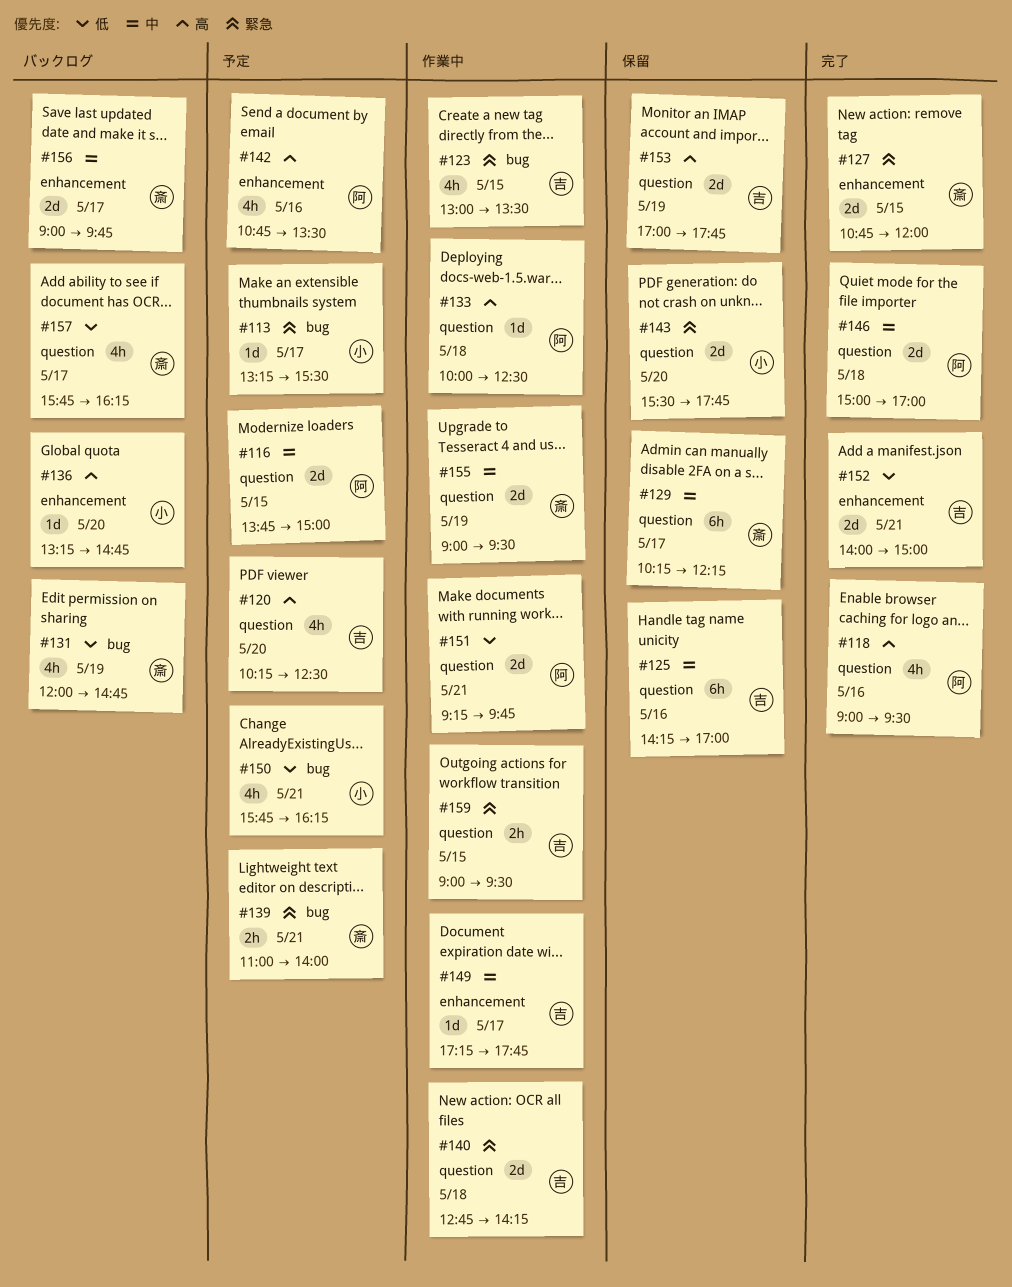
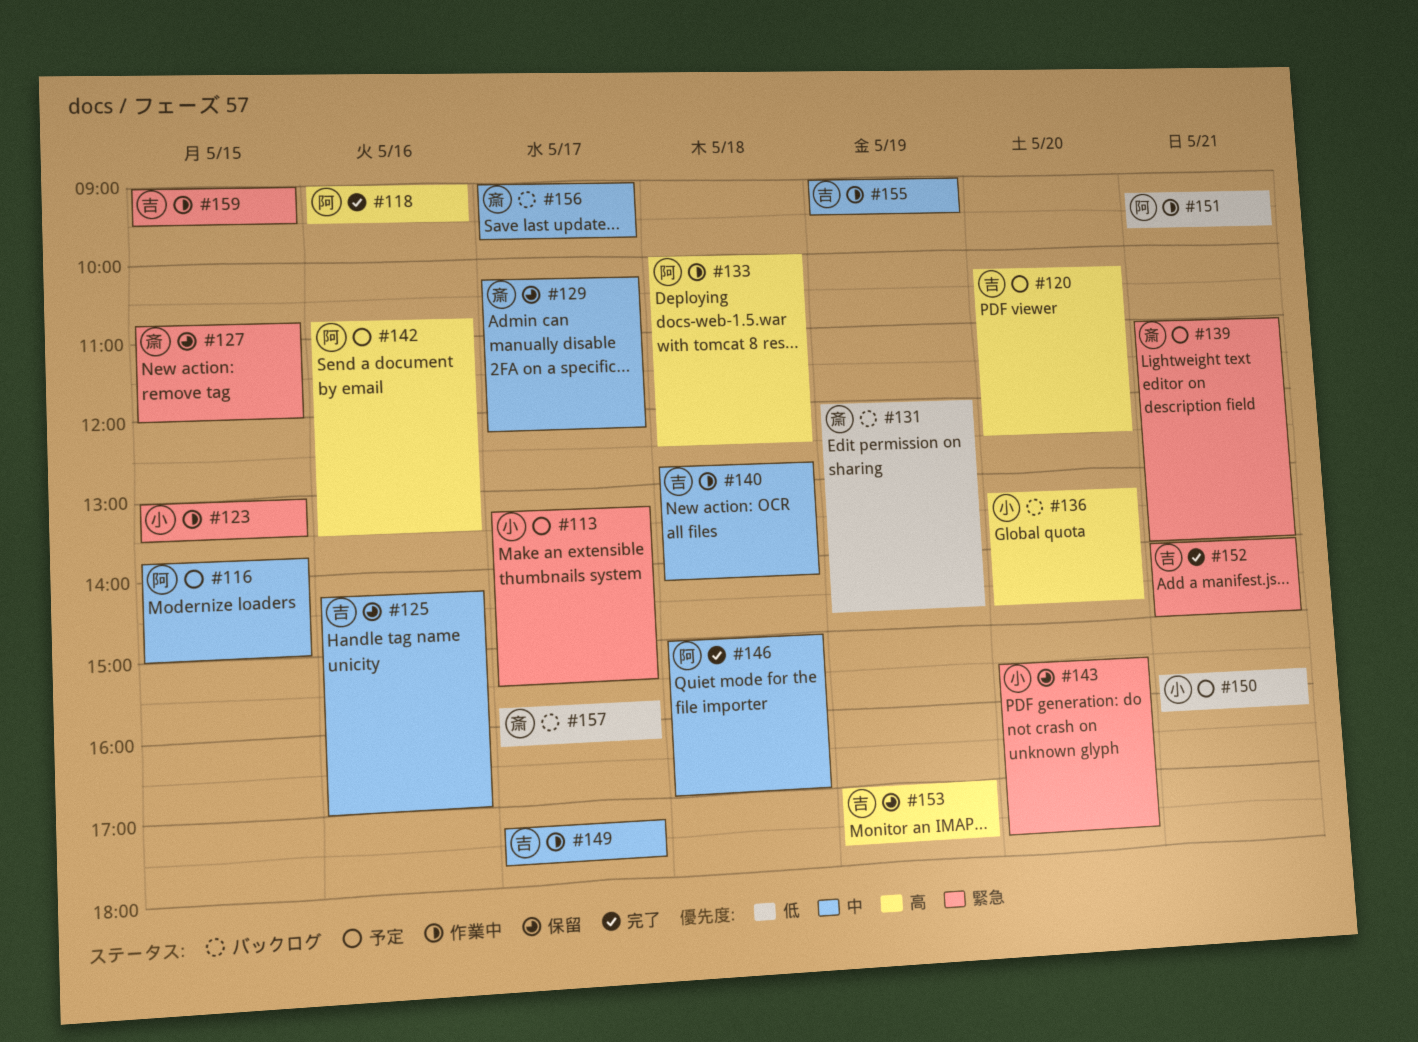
#123, owner: 吉 -> 小
#127, status: 完了 -> 保留
#140, priority: 緊急 -> 中
#152, priority: 低 -> 緊急
#155, owner: 斎 -> 吉

